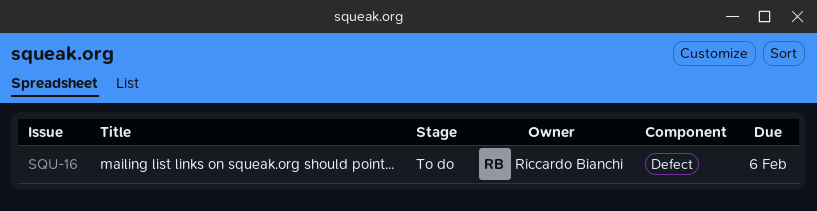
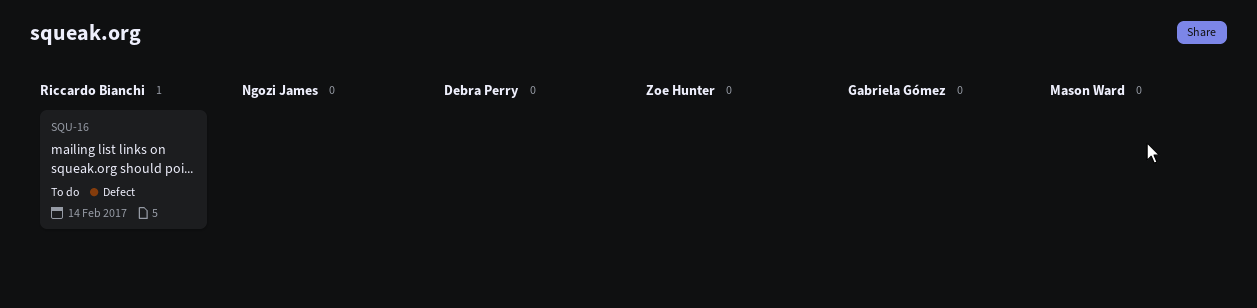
SQU-16, due: Feb 6 -> Feb 14

